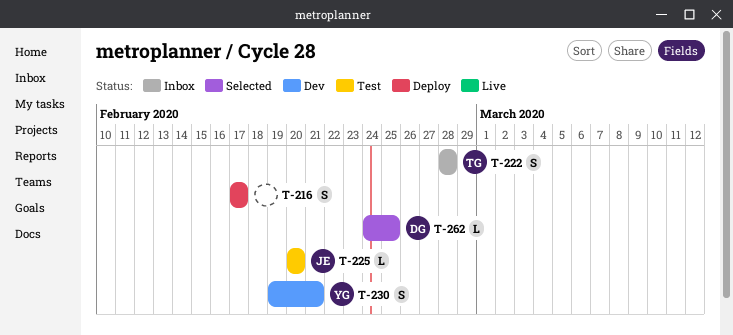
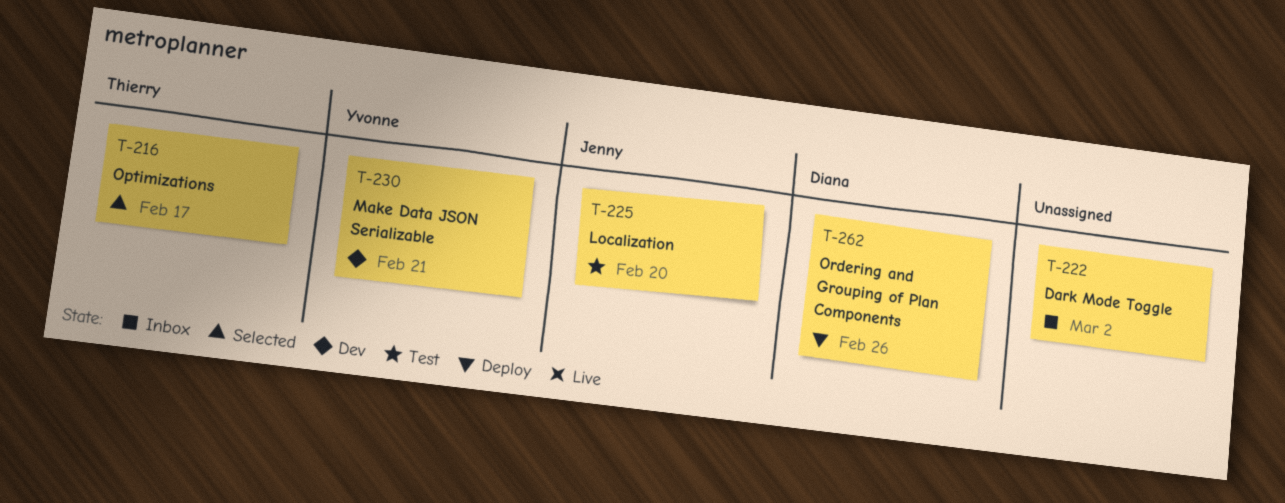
T-216, status: Deploy -> Selected
T-216, owner: none -> Thierry
T-222, owner: Thierry -> none
T-222, due: Feb 28 -> Mar 2
T-262, status: Selected -> Deploy
T-262, due: Feb 25 -> Feb 26

